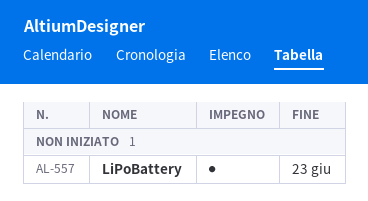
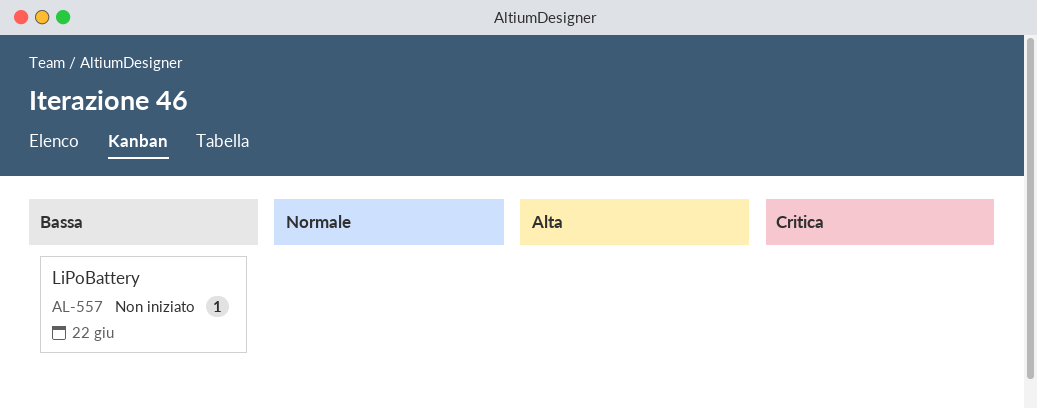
AL-557, due: Jun 23 -> Jun 22

